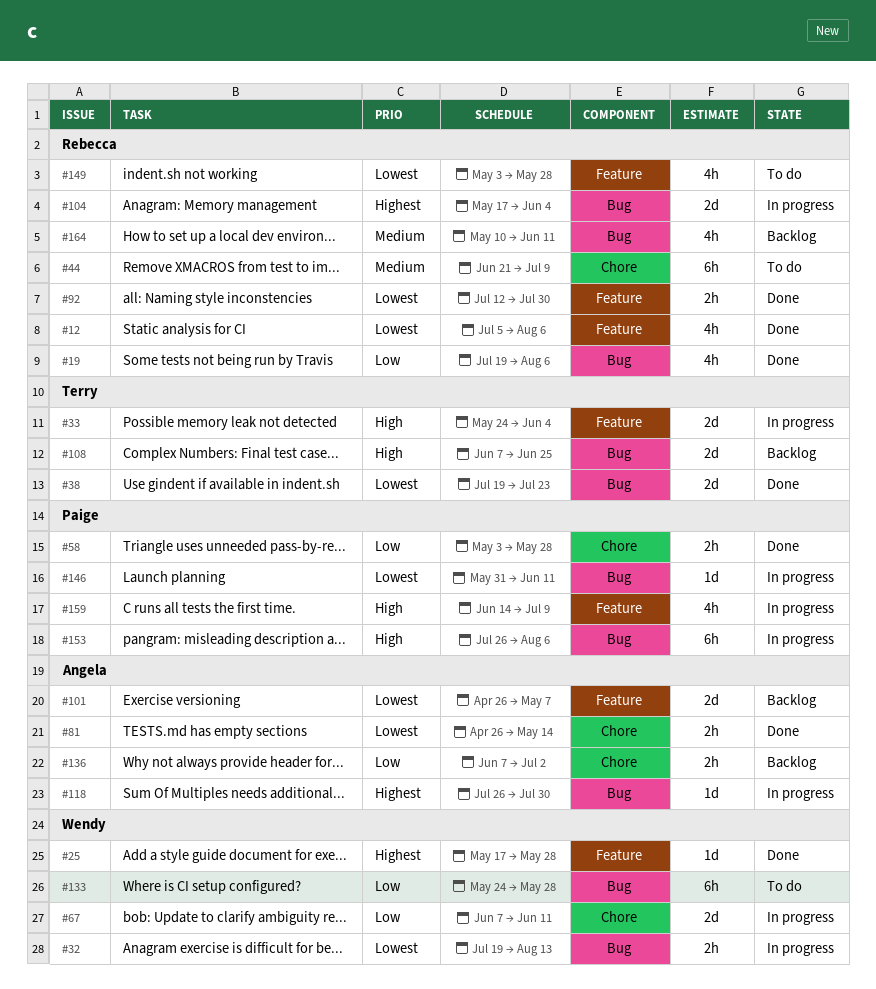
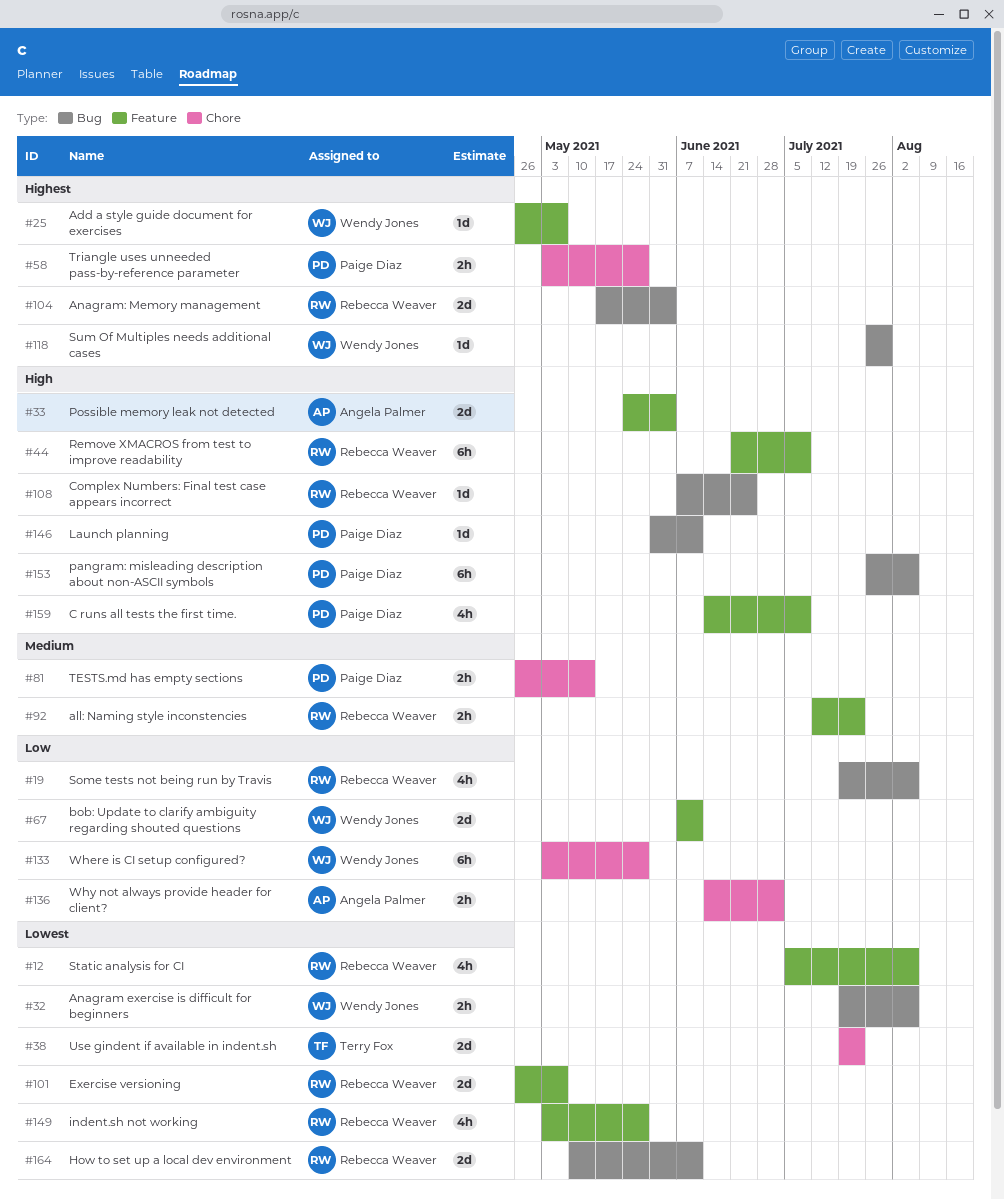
#25, start: May 17 -> Apr 26
#25, due: May 28 -> May 7
#32, due: Aug 13 -> Aug 6
#33, owner: Terry Fox -> Angela Palmer
#38, label: Bug -> Chore
#44, priority: Medium -> High
#44, label: Chore -> Feature
#58, priority: Low -> Highest
#67, label: Chore -> Feature
#81, owner: Angela Palmer -> Paige Diaz
#81, priority: Lowest -> Medium
#92, priority: Lowest -> Medium
#92, due: Jul 30 -> Jul 23
#101, owner: Angela Palmer -> Rebecca Weaver
#108, owner: Terry Fox -> Rebecca Weaver
#108, estimate: 2d -> 1d
#118, owner: Angela Palmer -> Wendy Jones
#133, label: Bug -> Chore
#133, start: May 24 -> May 3
#136, start: Jun 7 -> Jun 14
#146, priority: Lowest -> High
#164, priority: Medium -> Lowest
#164, estimate: 4h -> 2d

